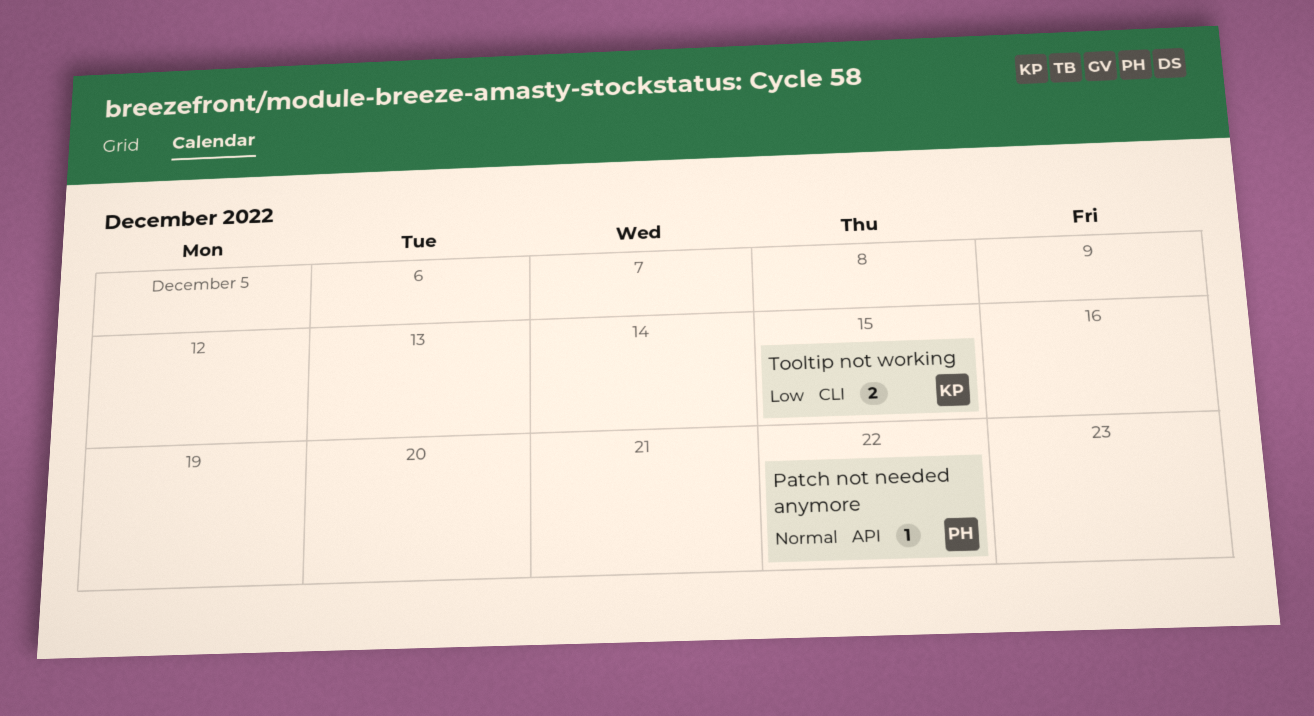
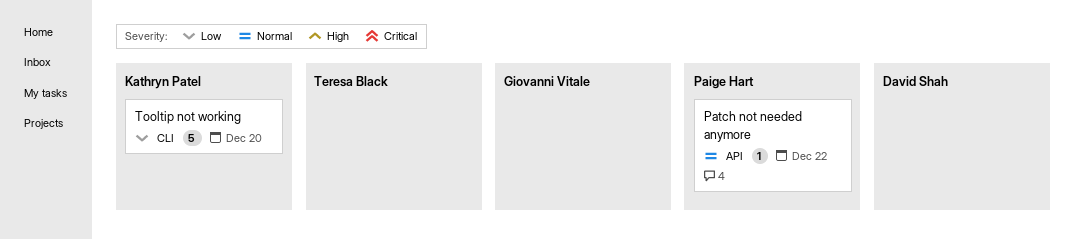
Tooltip not working, estimate: 2 -> 5
Tooltip not working, due: Dec 15 -> Dec 20

